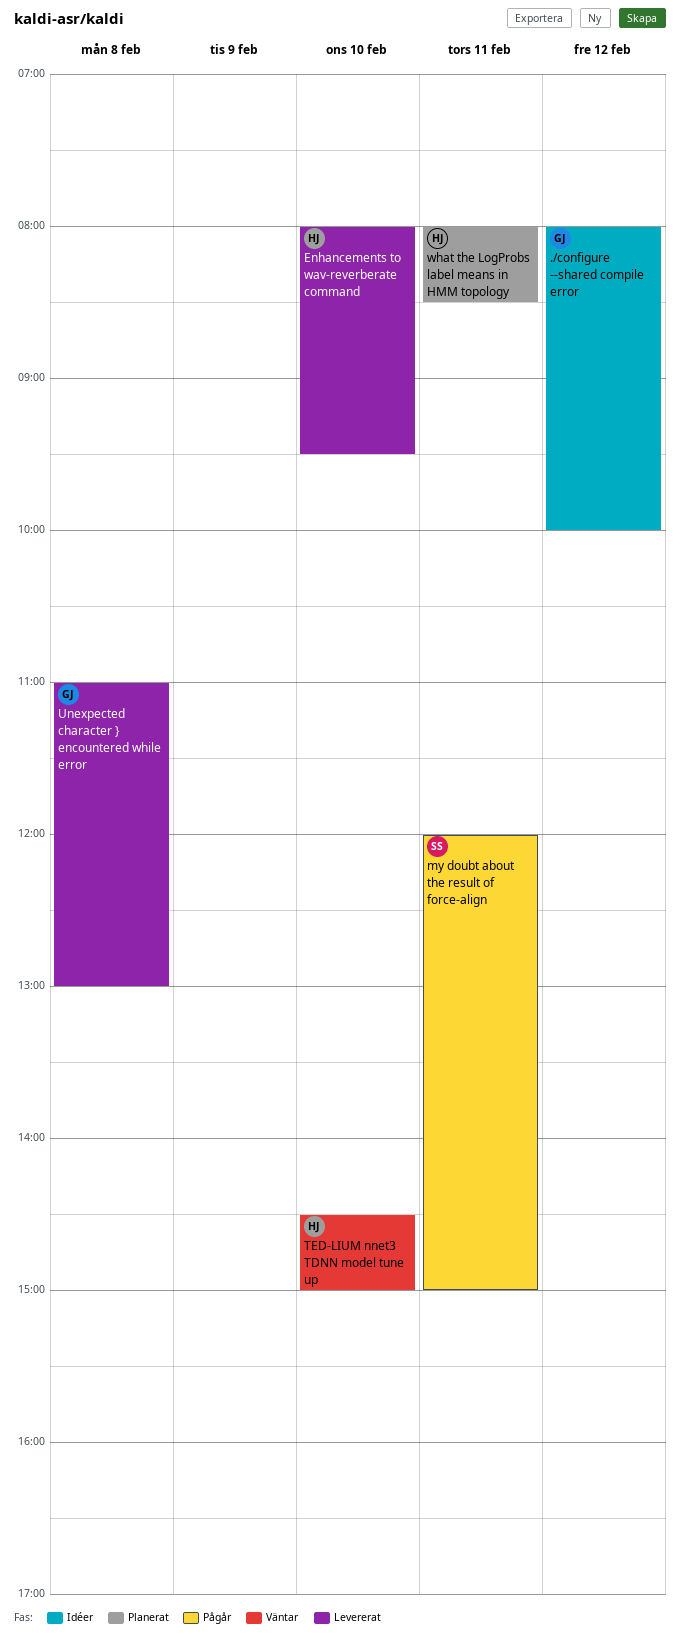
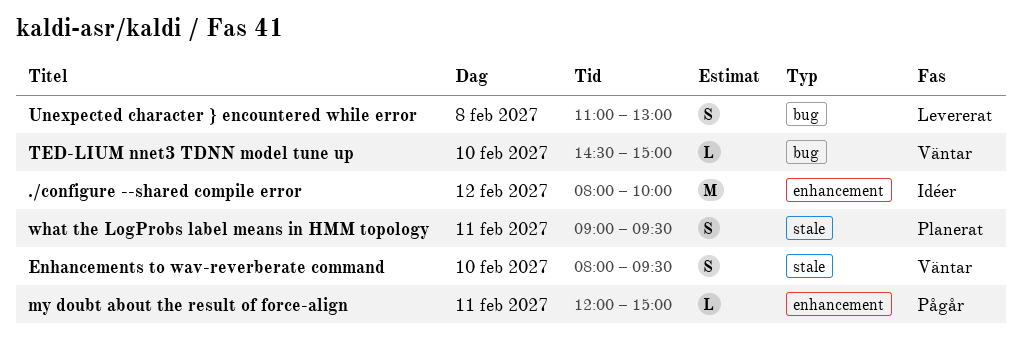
Enhancements to wav-reverberate command, status: Levererat -> Väntar
what the LogProbs label means in HMM topology, begins: 08:00 -> 09:00
what the LogProbs label means in HMM topology, ends: 08:30 -> 09:30

